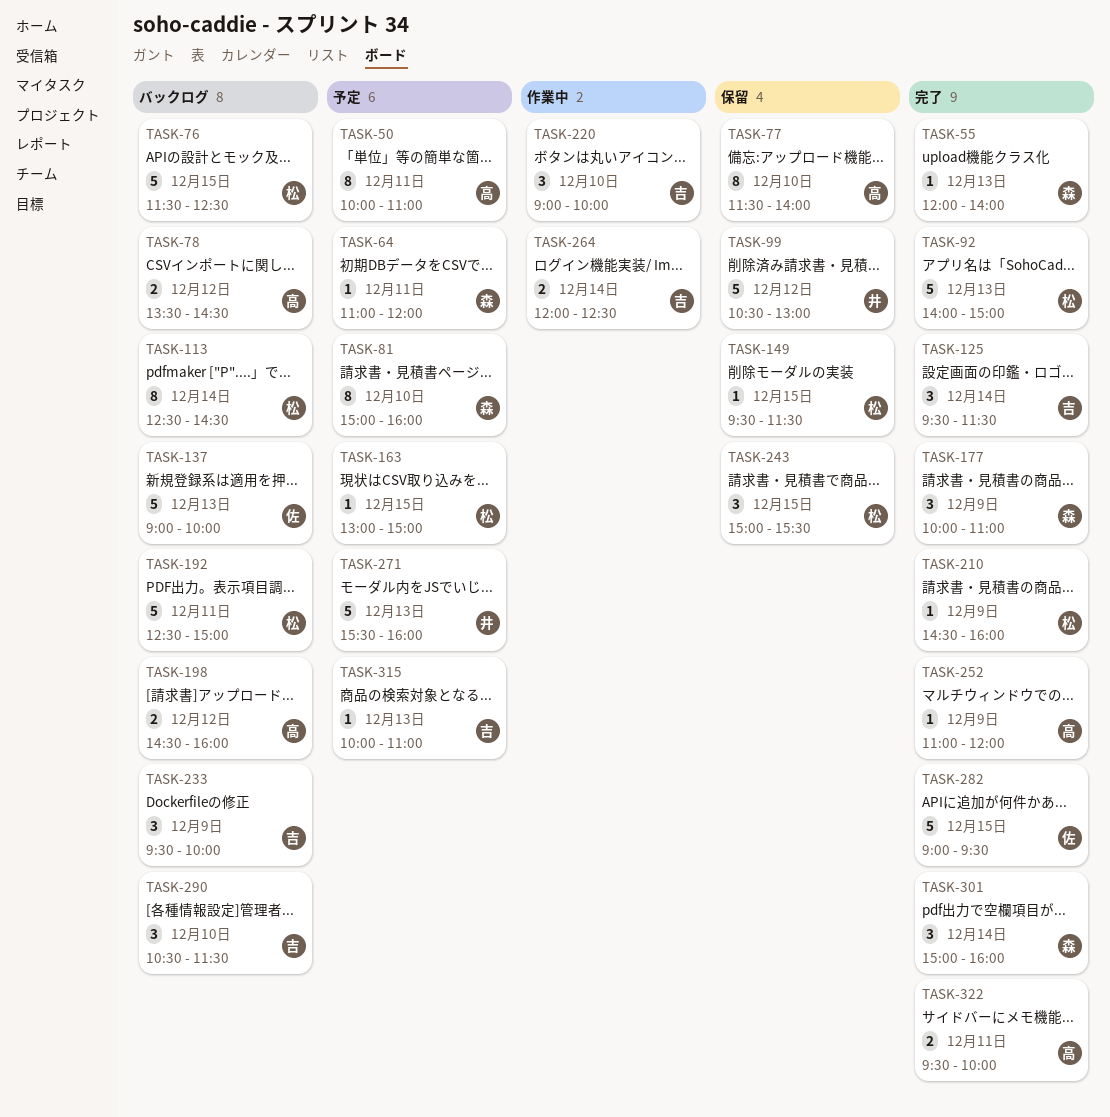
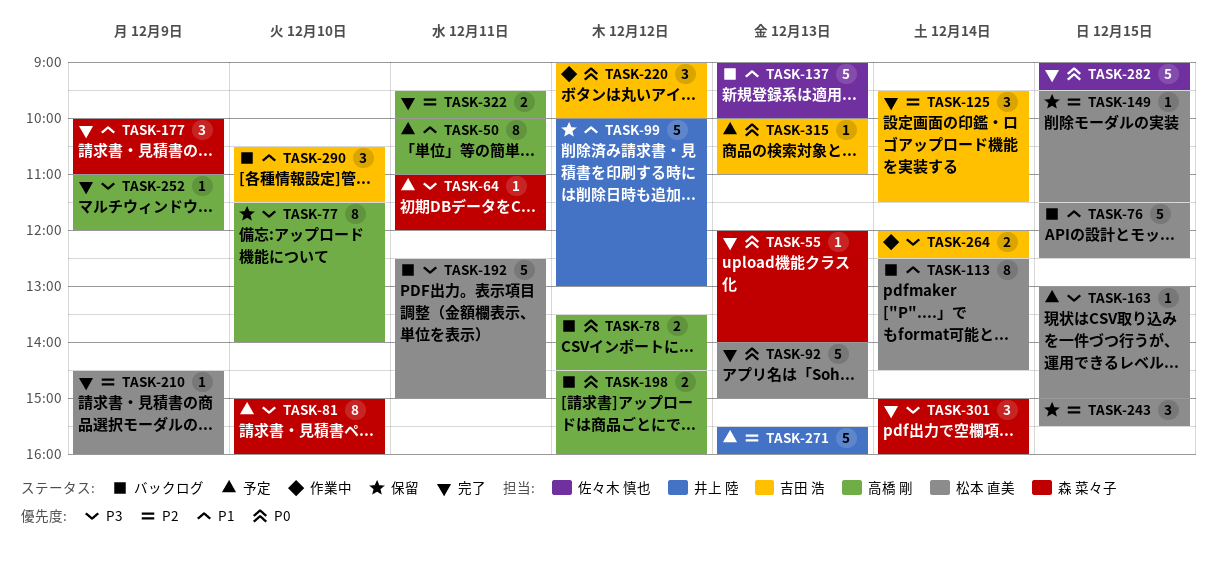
TASK-99, begins: 10:30 -> 10:00
TASK-220, day: Dec 10 -> Dec 12
TASK-233: present -> none

